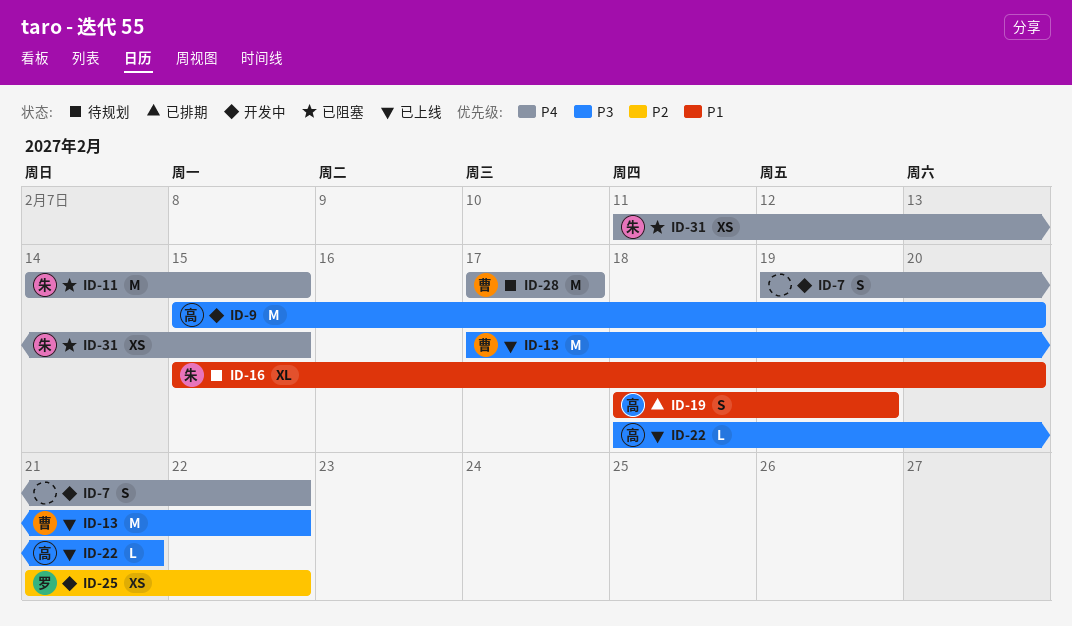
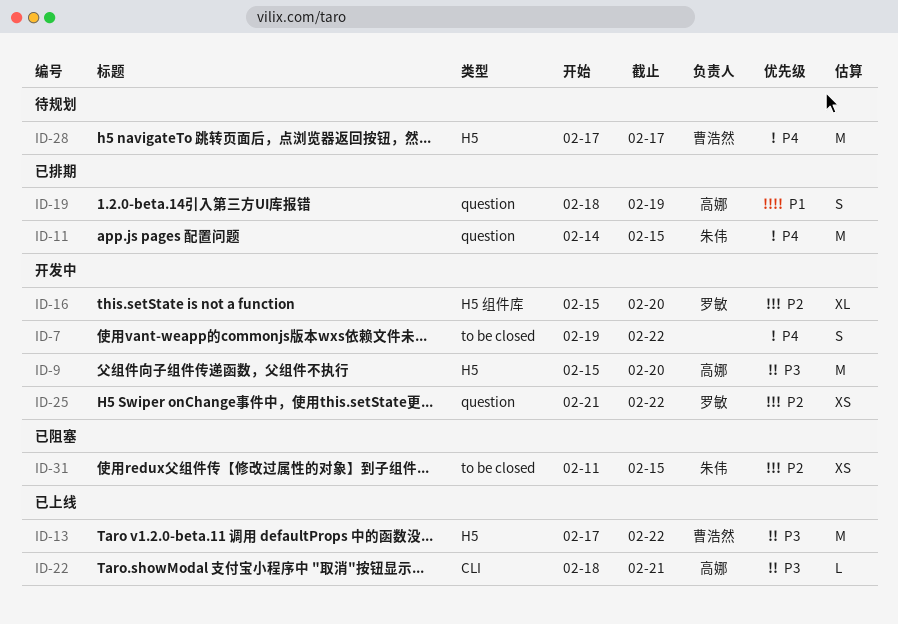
ID-11, status: 已阻塞 -> 已排期
ID-16, status: 待规划 -> 开发中
ID-16, owner: 朱伟 -> 罗敏
ID-16, priority: P1 -> P2
ID-31, priority: P4 -> P2

